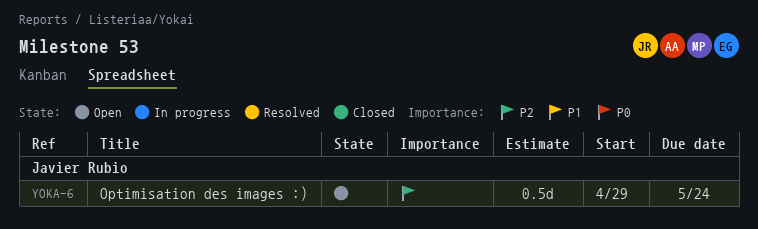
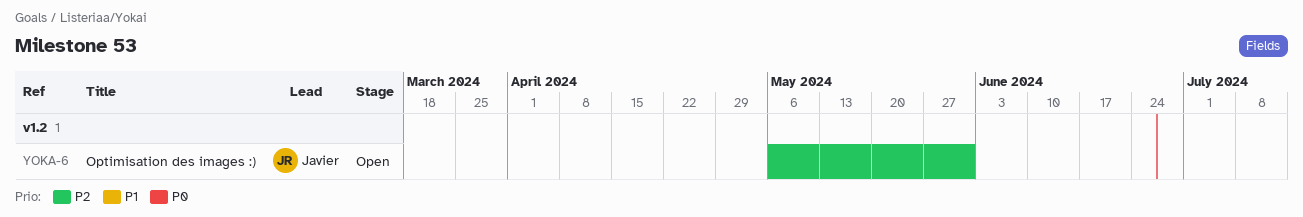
YOKA-6, start: Apr 29 -> May 6
YOKA-6, due: May 24 -> May 31

